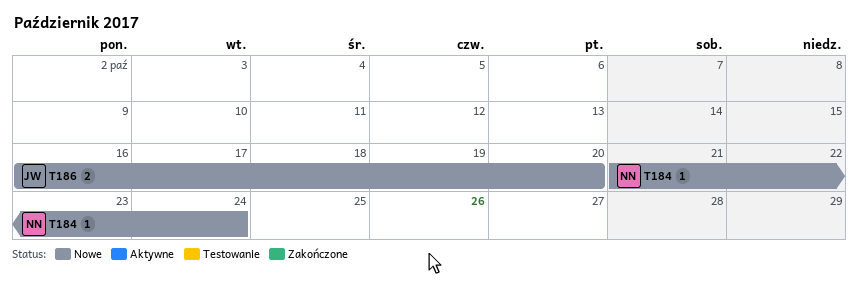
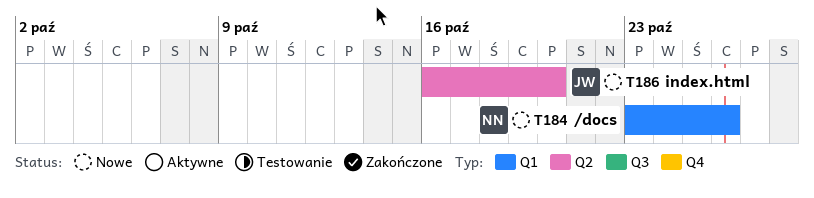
T184, start: Oct 21 -> Oct 23
T184, due: Oct 24 -> Oct 26

